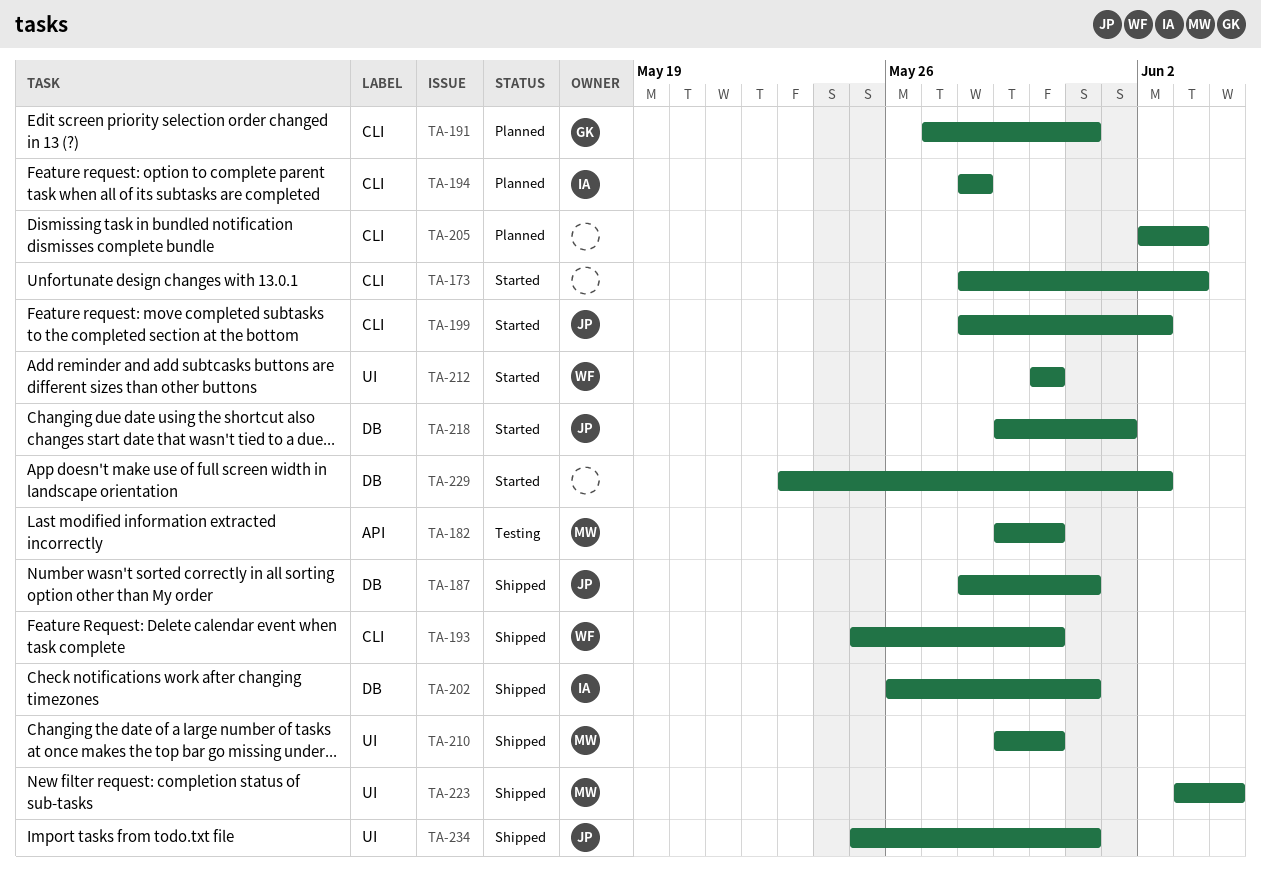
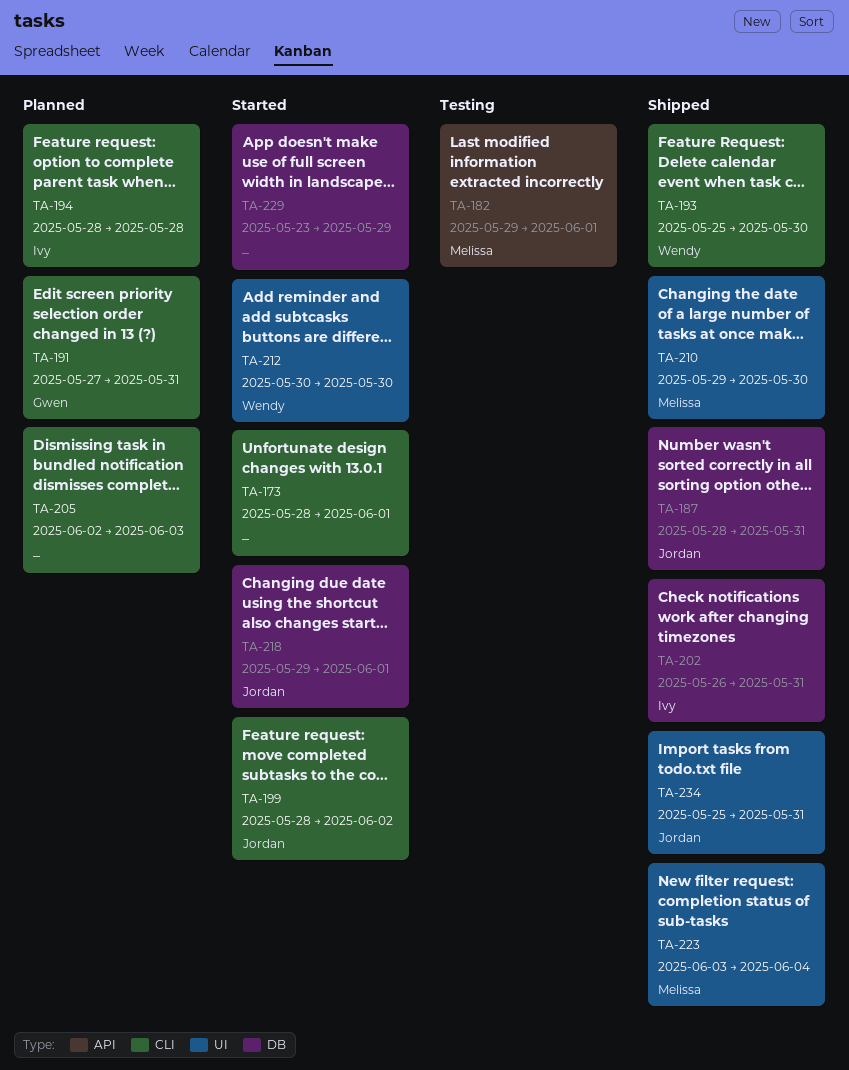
TA-173, due: Jun 3 -> Jun 1
TA-182, due: May 30 -> Jun 1
TA-229, due: Jun 2 -> May 29

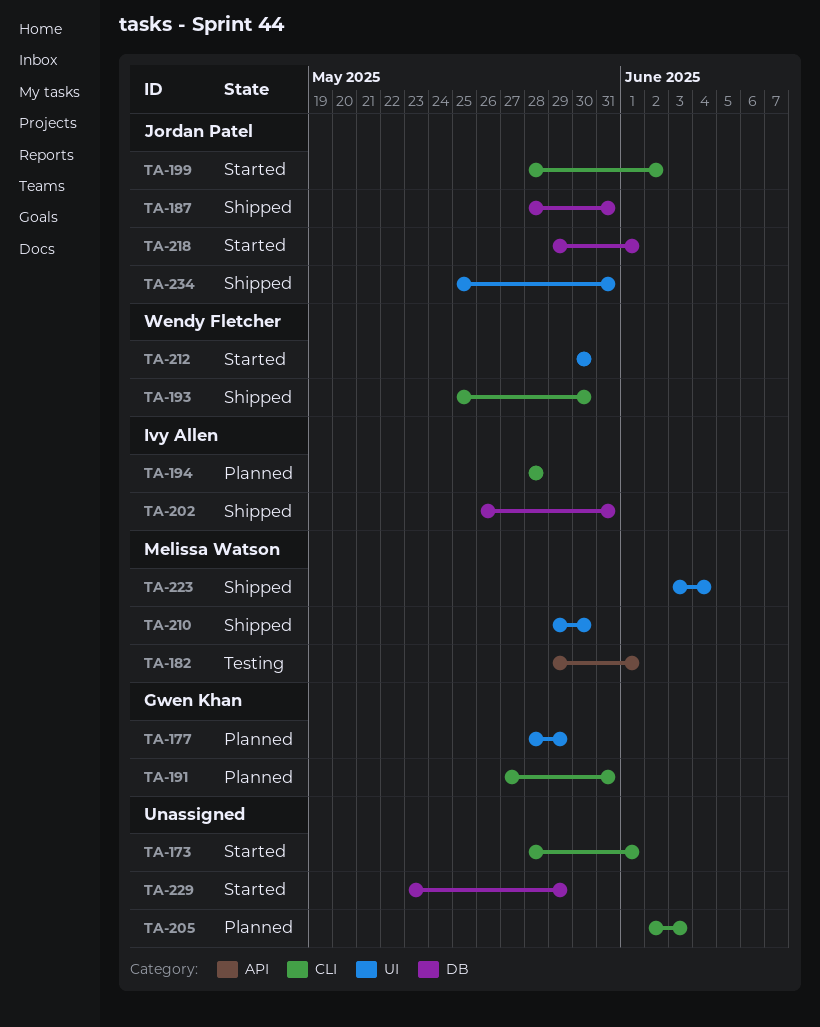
TA-177: none -> present

